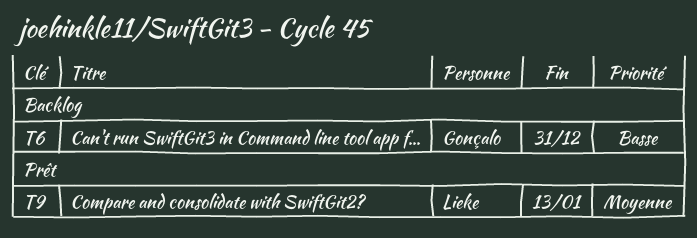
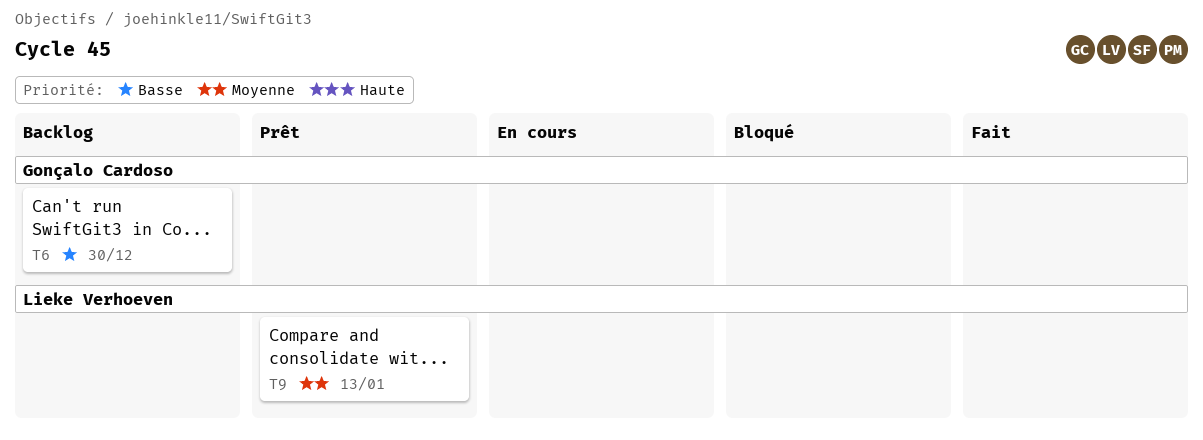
T6, due: Dec 31 -> Dec 30

